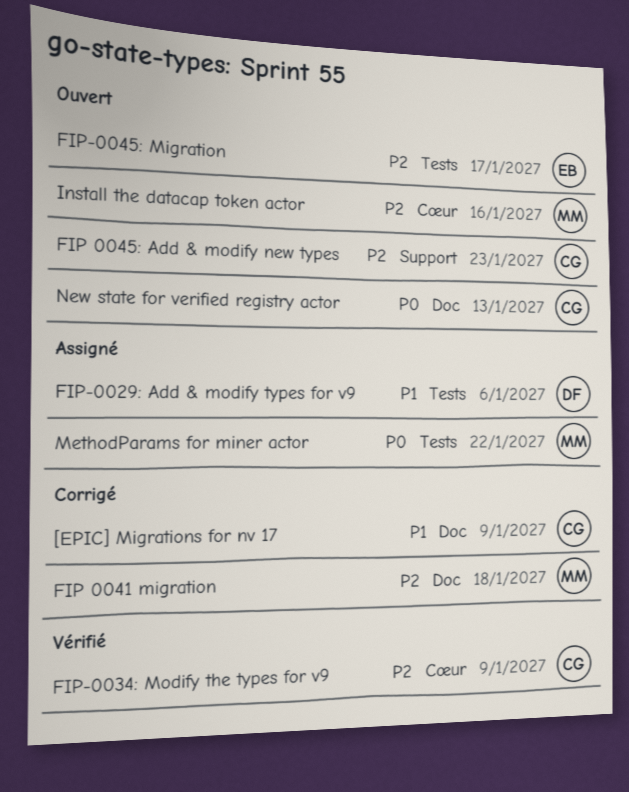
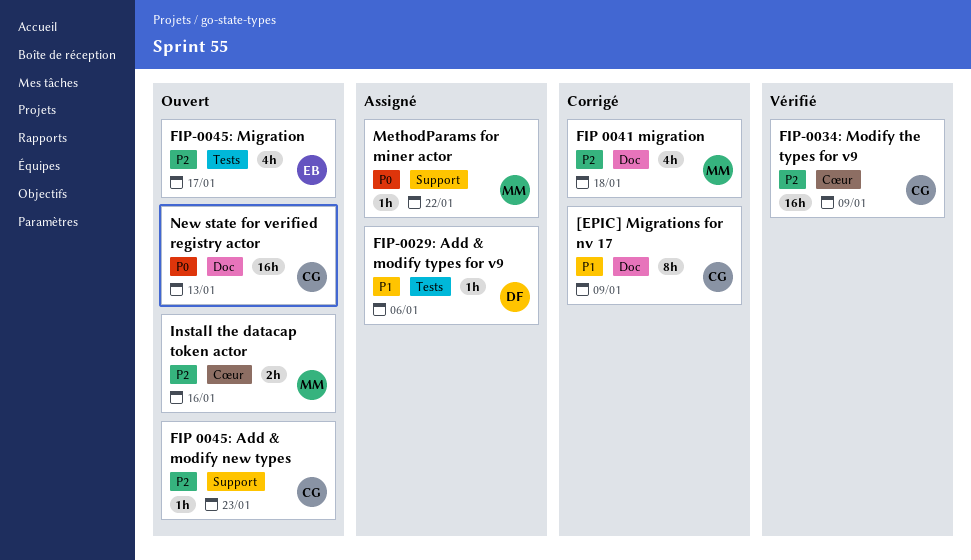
MethodParams for miner actor, label: Tests -> Support

